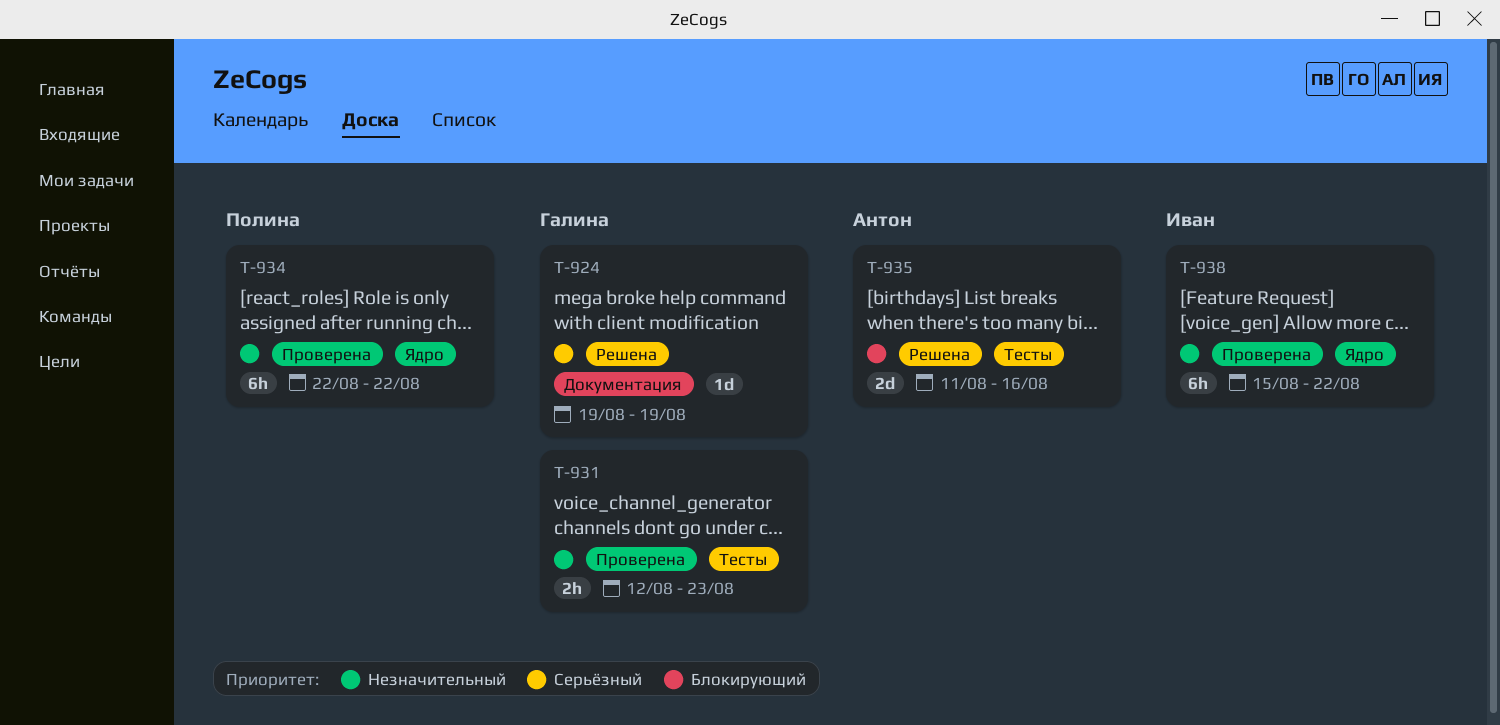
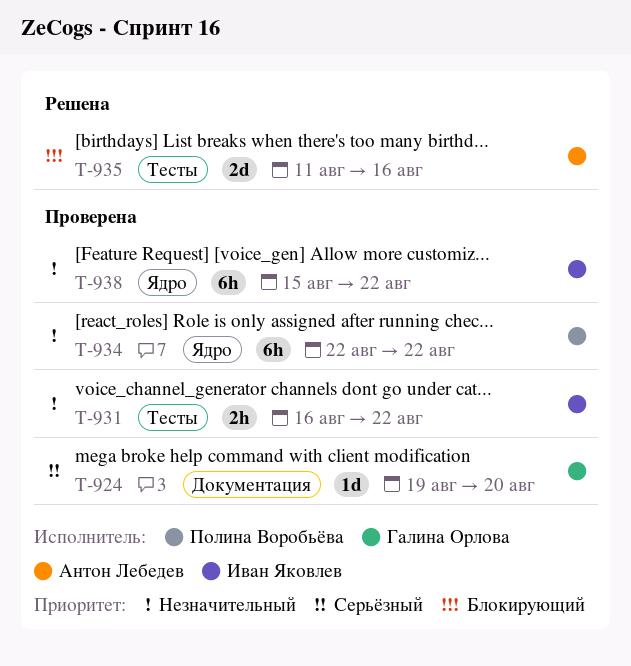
T-924, status: Решена -> Проверена
T-924, due: Aug 19 -> Aug 20
T-931, owner: Галина Орлова -> Иван Яковлев
T-931, start: Aug 12 -> Aug 16
T-931, due: Aug 23 -> Aug 22

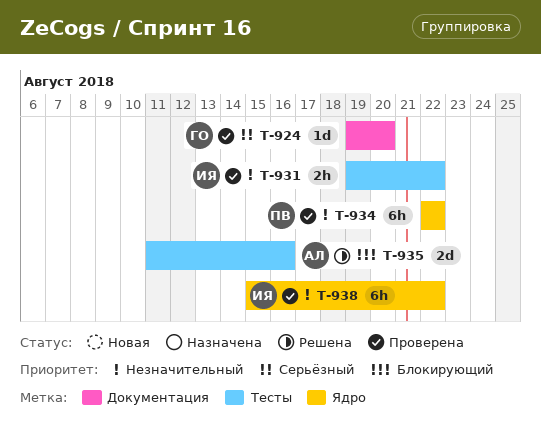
T-931, start: Aug 16 -> Aug 19

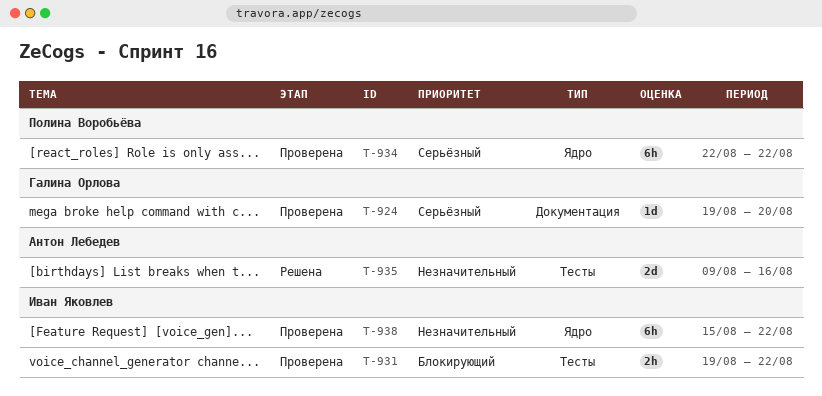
T-931, priority: Незначительный -> Блокирующий
T-934, priority: Незначительный -> Серьёзный
T-935, priority: Блокирующий -> Незначительный
T-935, start: Aug 11 -> Aug 9

